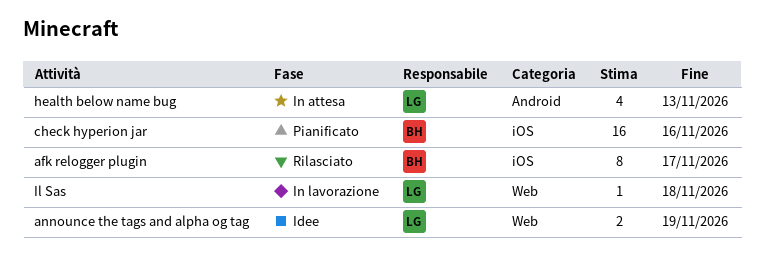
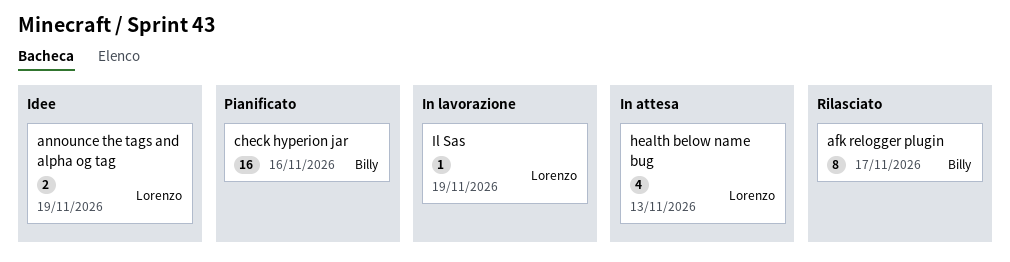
Il Sas, due: Nov 18 -> Nov 19

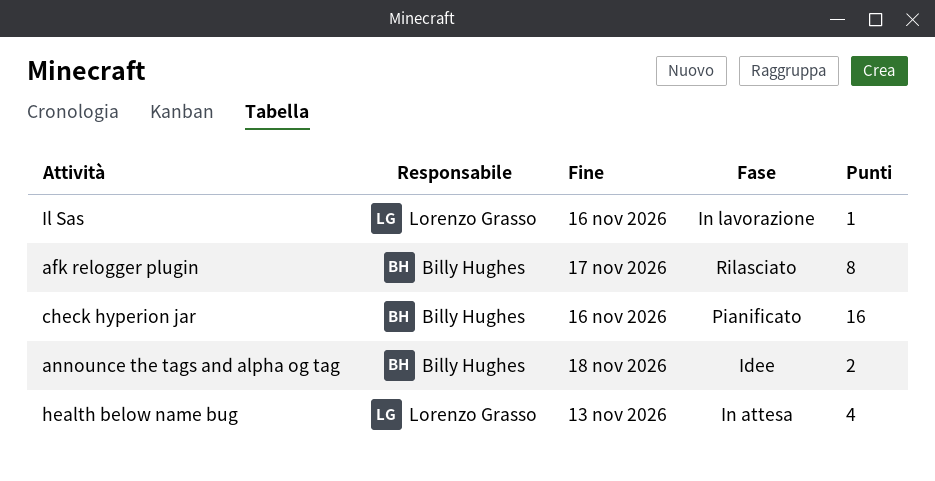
announce the tags and alpha og tag, owner: Lorenzo Grasso -> Billy Hughes
announce the tags and alpha og tag, due: Nov 19 -> Nov 18
Il Sas, due: Nov 19 -> Nov 16

